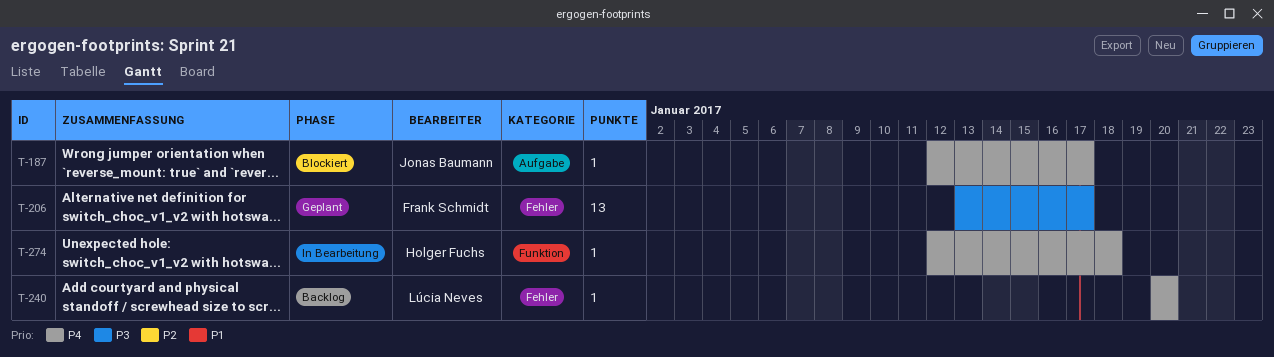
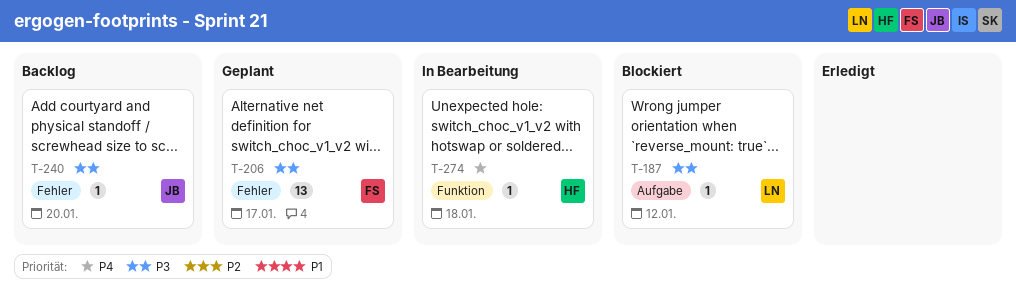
T-187, owner: Jonas Baumann -> Lúcia Neves
T-187, priority: P4 -> P3
T-187, due: Jan 17 -> Jan 12
T-240, owner: Lúcia Neves -> Jonas Baumann
T-240, priority: P4 -> P3

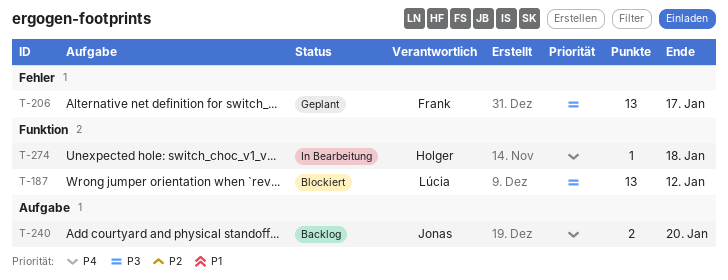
T-187, label: Aufgabe -> Funktion
T-187, estimate: 1 -> 13
T-240, priority: P3 -> P4
T-240, label: Fehler -> Aufgabe
T-240, estimate: 1 -> 2

